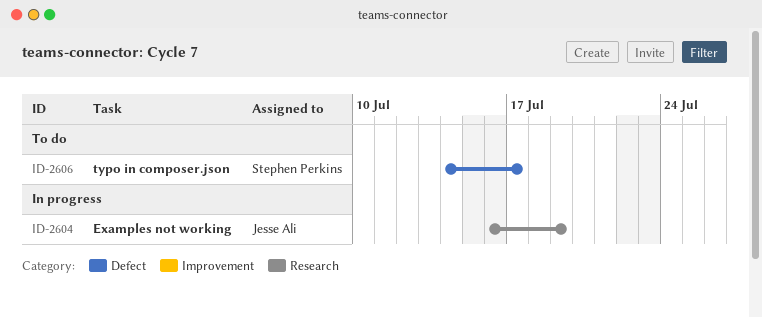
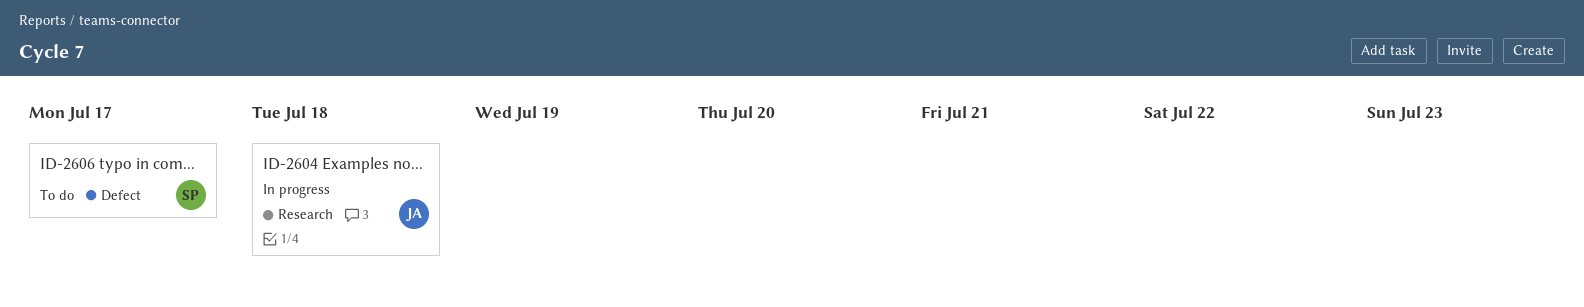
ID-2604, due: Jul 19 -> Jul 18

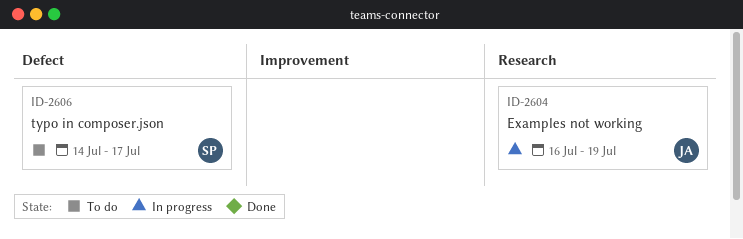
ID-2604, due: Jul 18 -> Jul 19

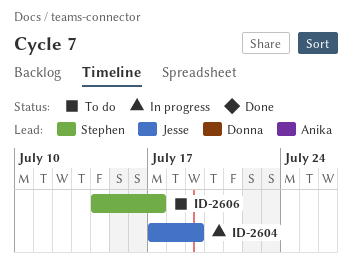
ID-2604, start: Jul 16 -> Jul 17

